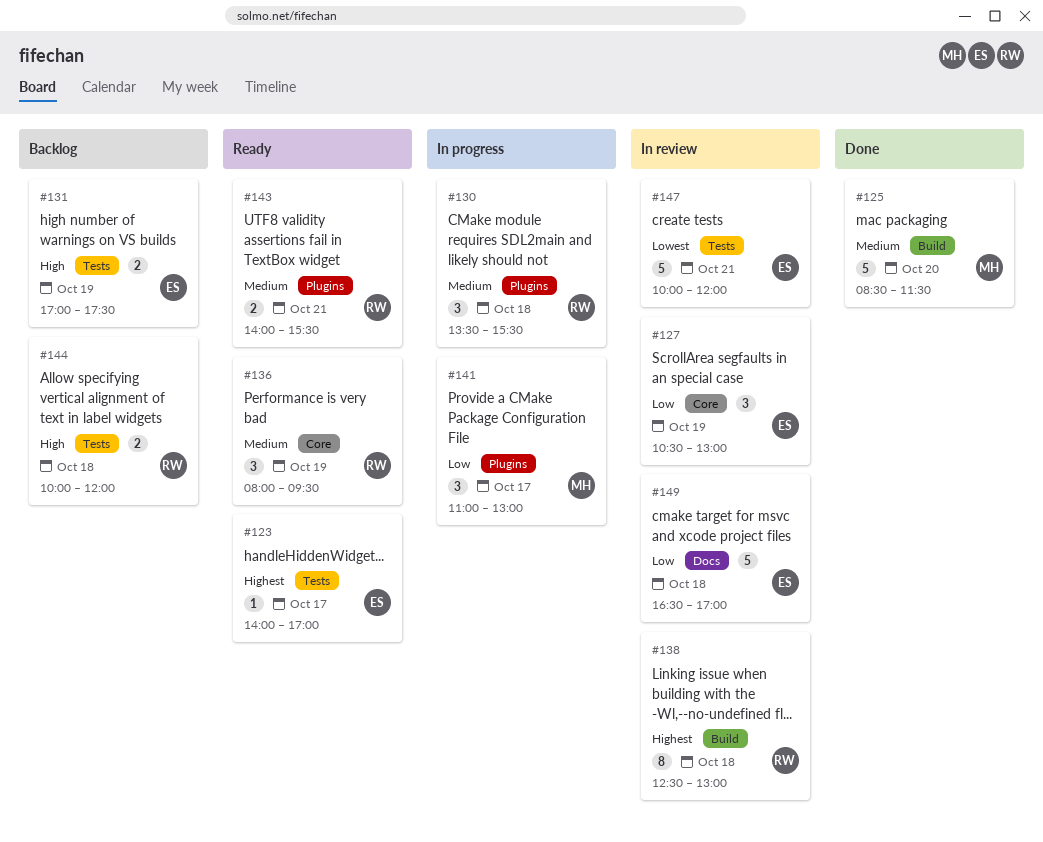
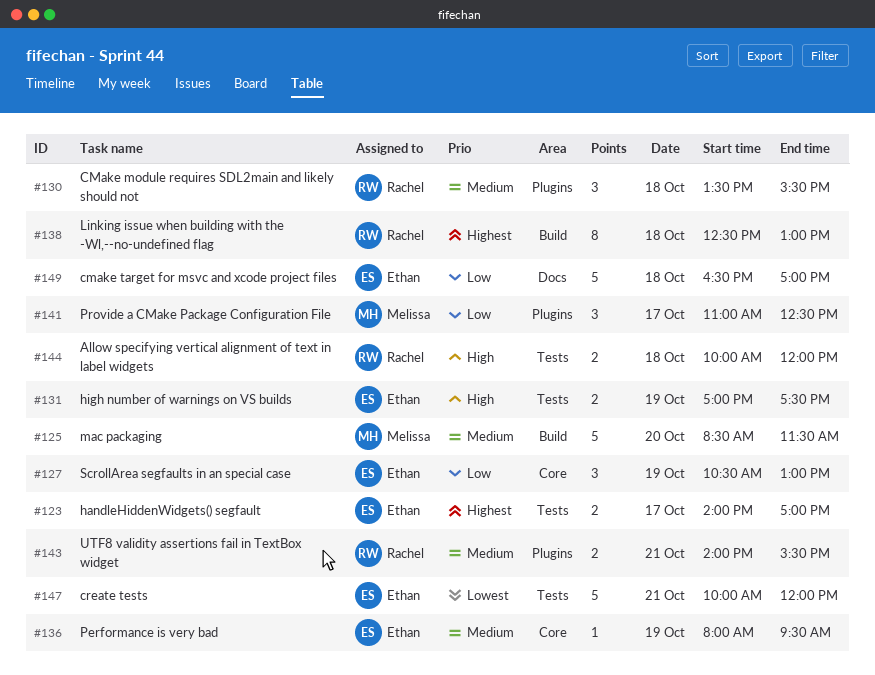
#123, estimate: 1 -> 2
#136, owner: Rachel -> Ethan
#136, estimate: 3 -> 1
#141, ends: 13:00 -> 12:30

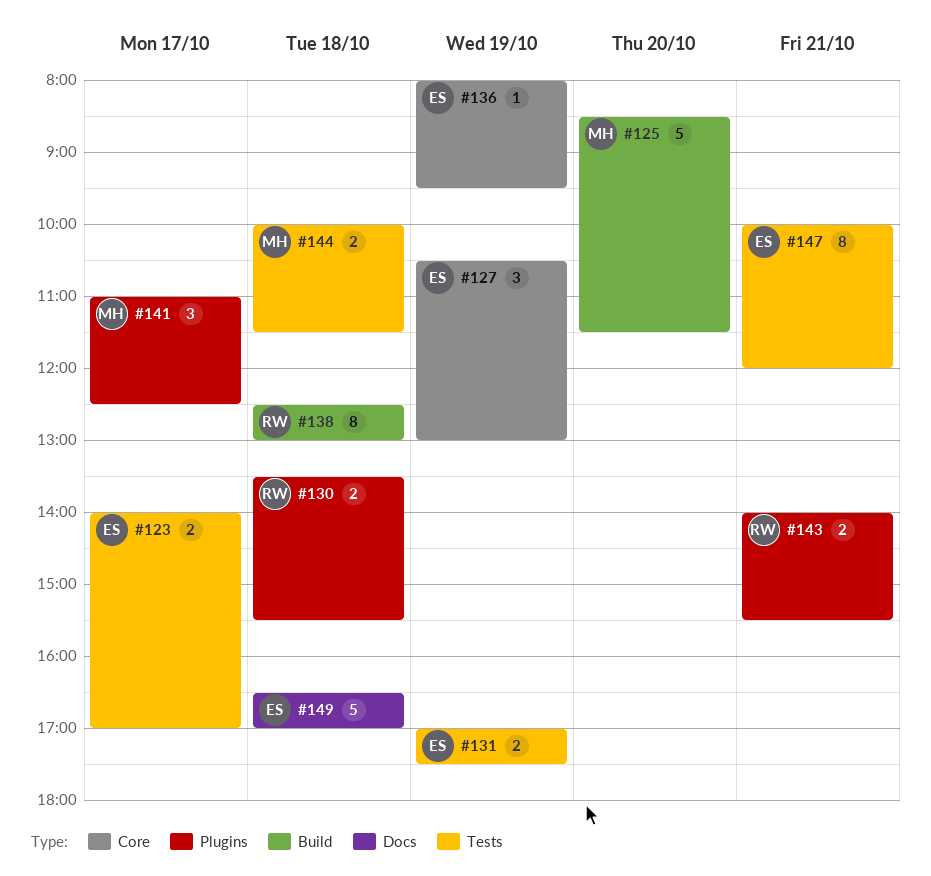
#130, estimate: 3 -> 2
#144, owner: Rachel -> Melissa
#144, ends: 12:00 -> 11:30
#147, estimate: 5 -> 8

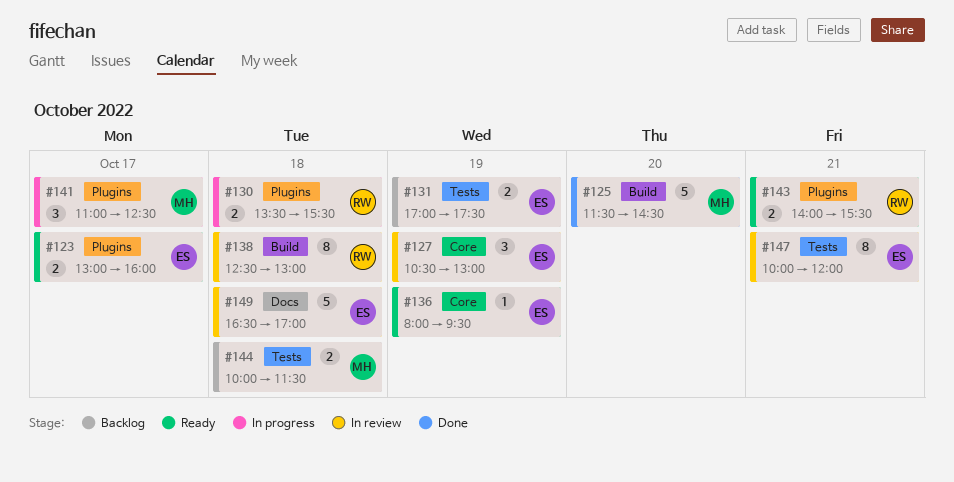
#123, label: Tests -> Plugins
#123, begins: 14:00 -> 13:00
#123, ends: 17:00 -> 16:00
#125, begins: 08:30 -> 11:30
#125, ends: 11:30 -> 14:30

